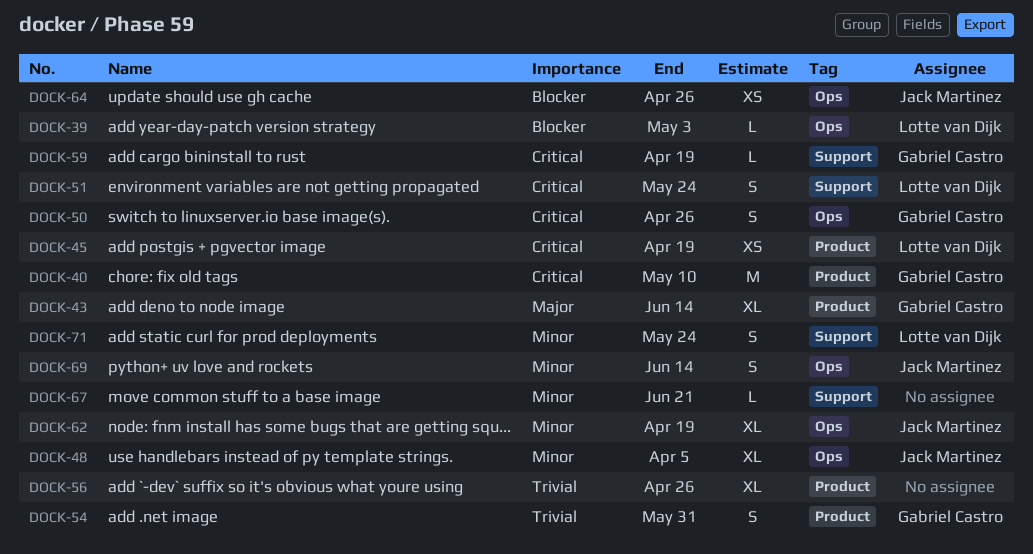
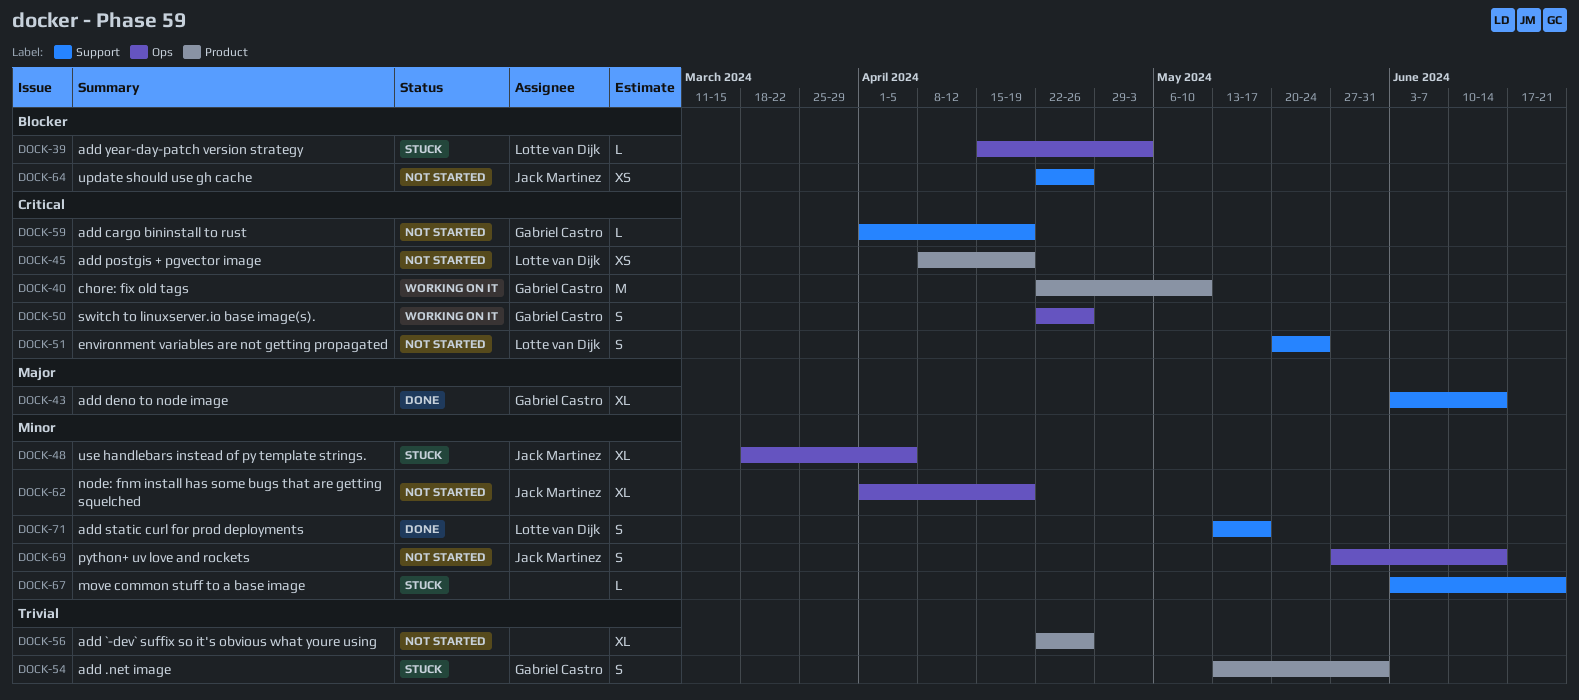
DOCK-43, label: Product -> Support
DOCK-64, label: Ops -> Support
DOCK-71, due: May 24 -> May 17

